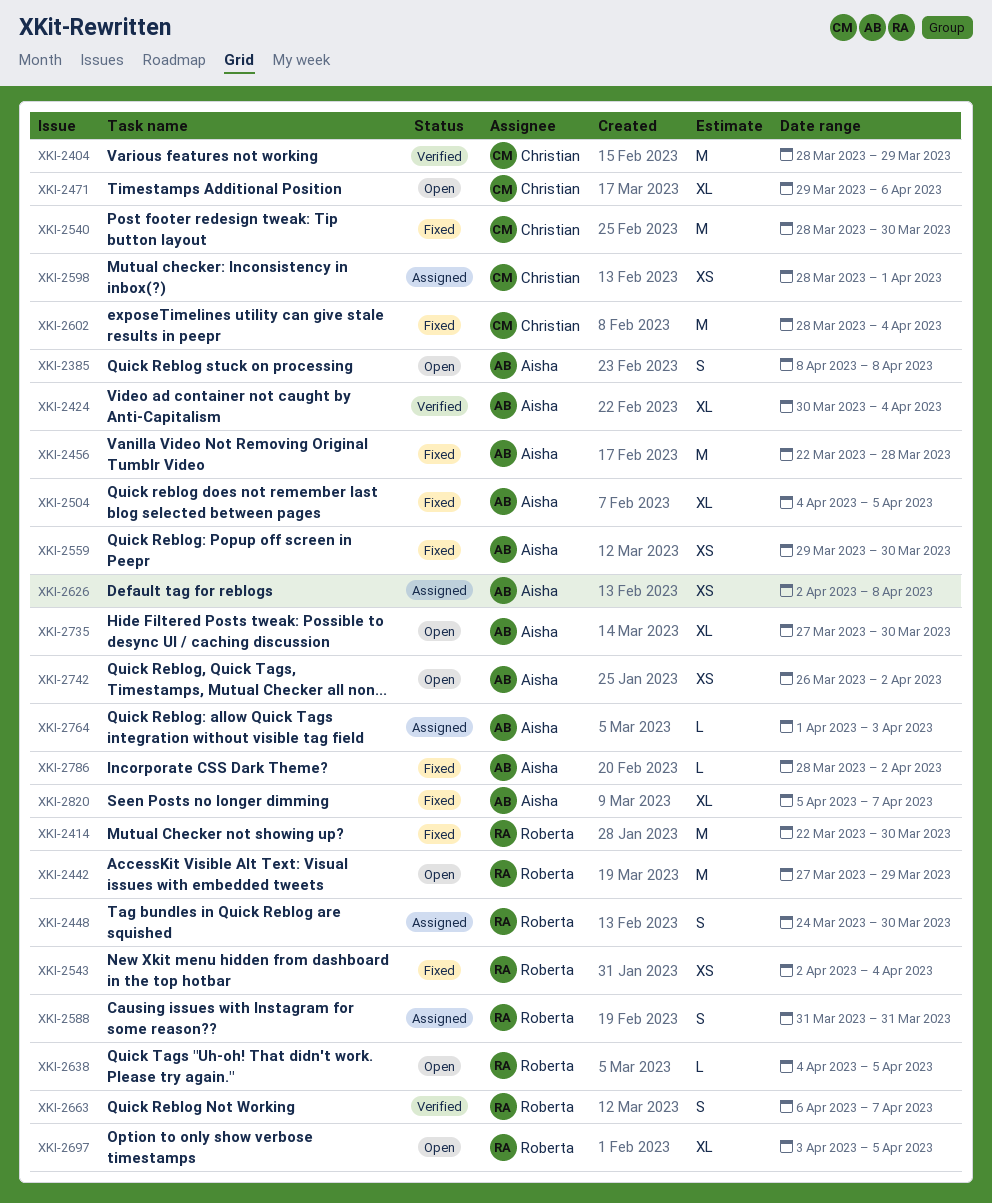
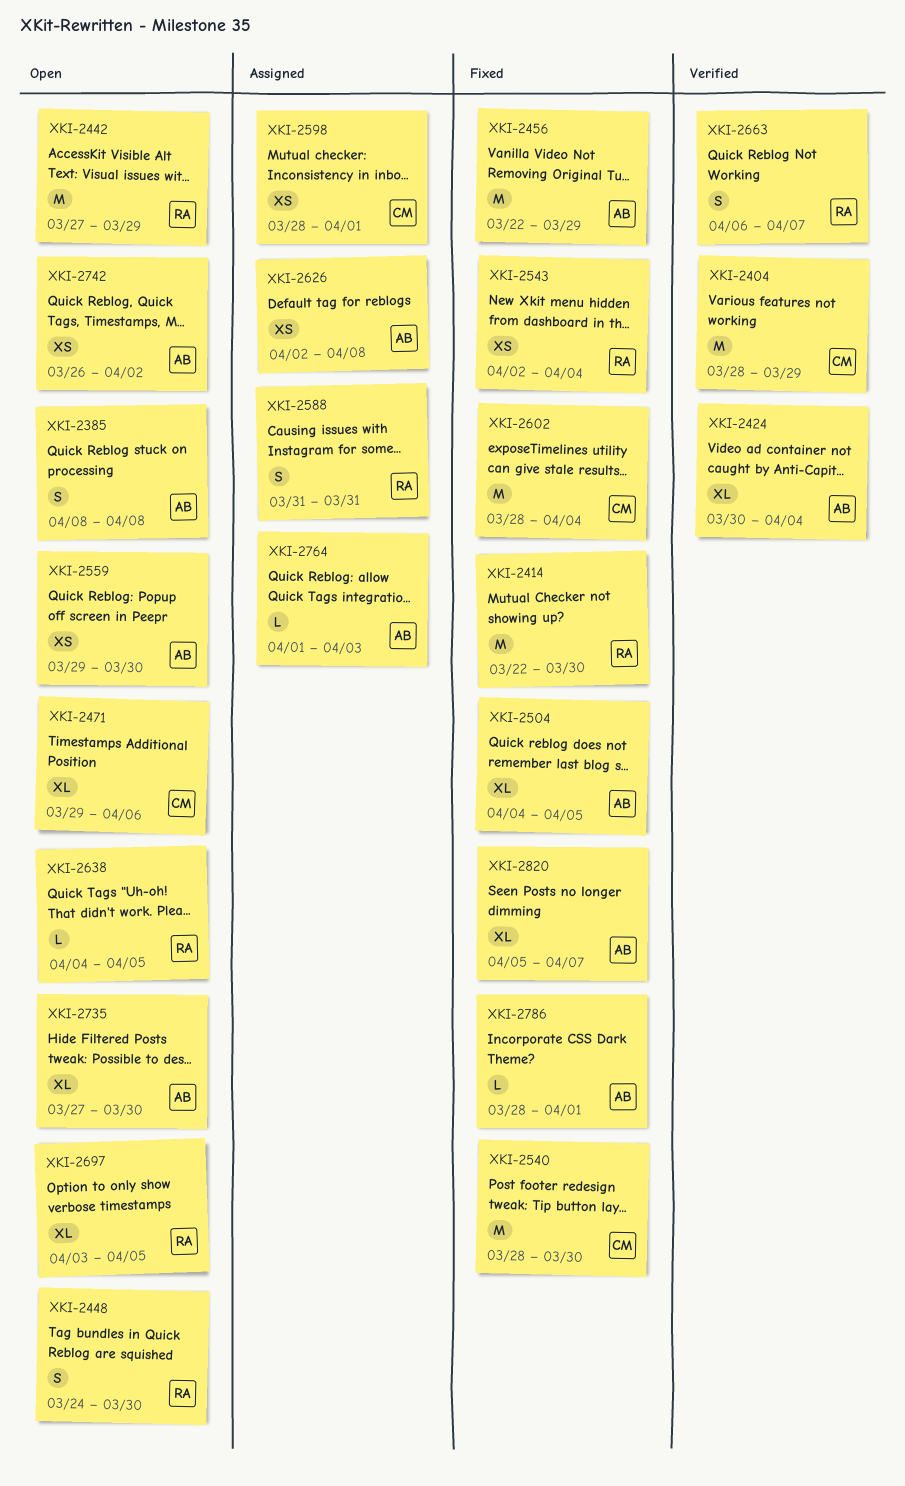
XKI-2448, status: Assigned -> Open
XKI-2456, due: Mar 28 -> Mar 29
XKI-2559, status: Fixed -> Open
XKI-2786, due: Apr 2 -> Apr 1

